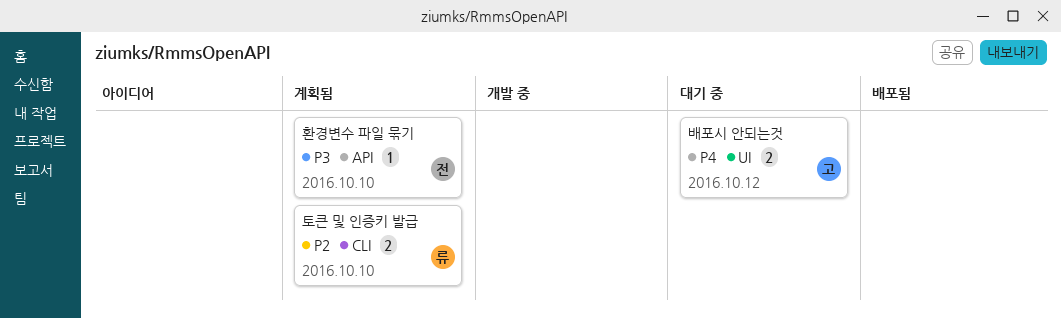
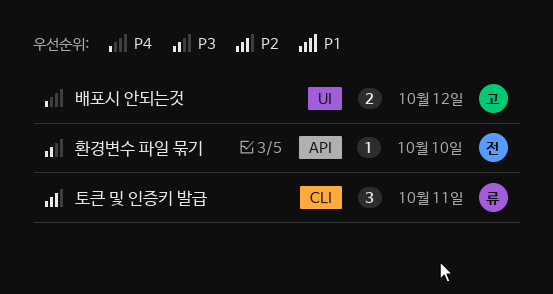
토큰 및 인증키 발급, estimate: 2 -> 3
토큰 및 인증키 발급, due: Oct 10 -> Oct 11

